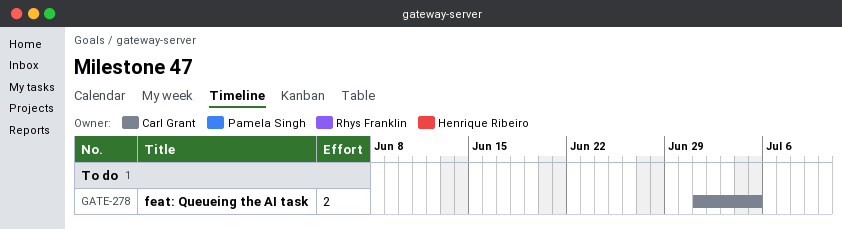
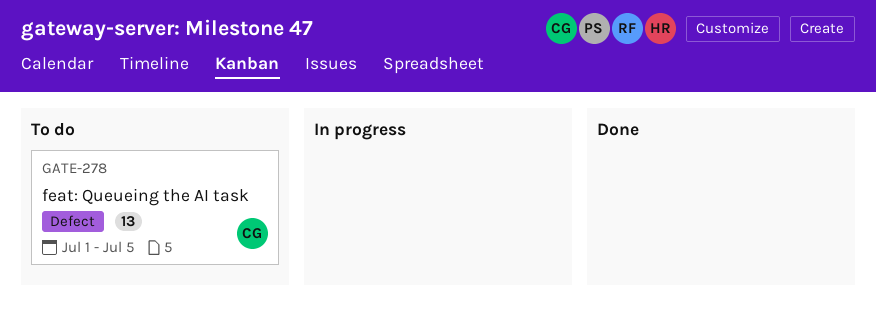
GATE-278, estimate: 2 -> 13

